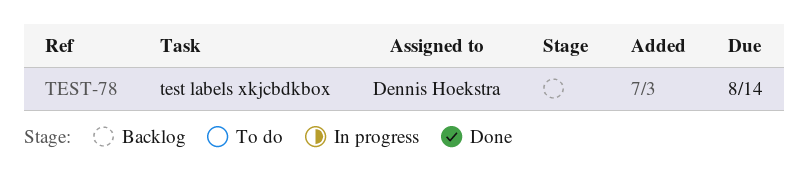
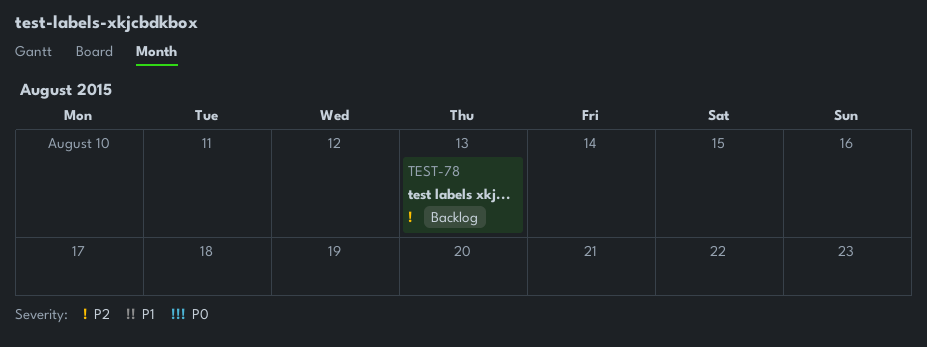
TEST-78, due: Aug 14 -> Aug 13

